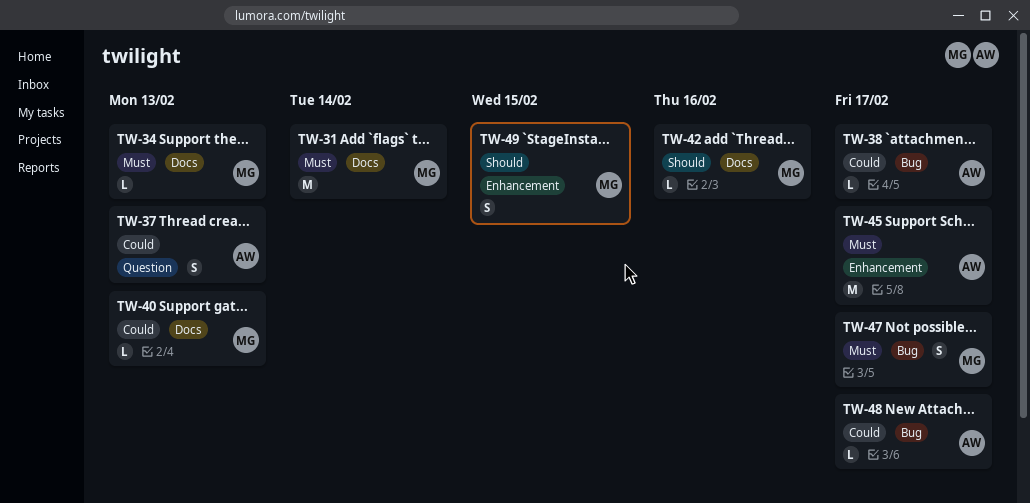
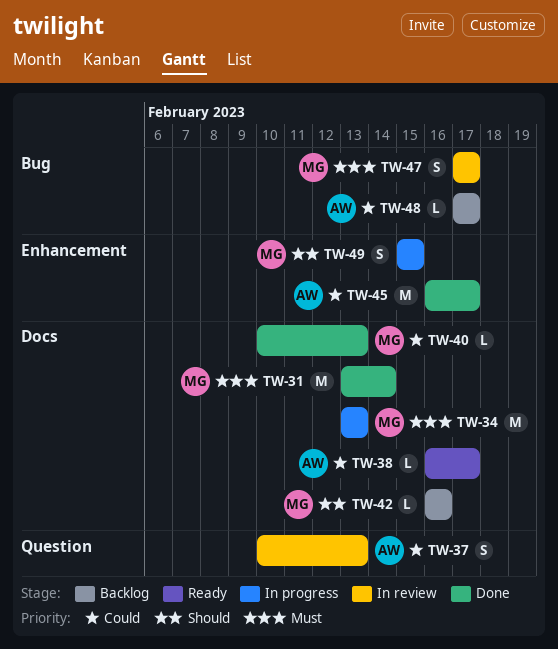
TW-34, estimate: L -> M
TW-38, label: Bug -> Docs
TW-45, priority: Must -> Could

